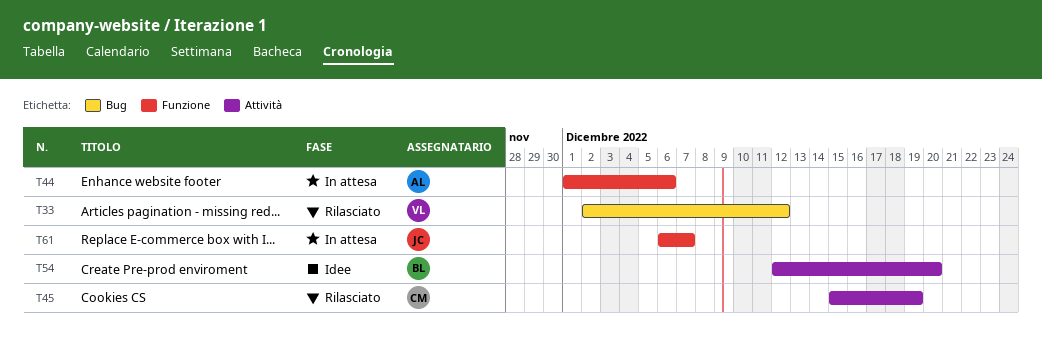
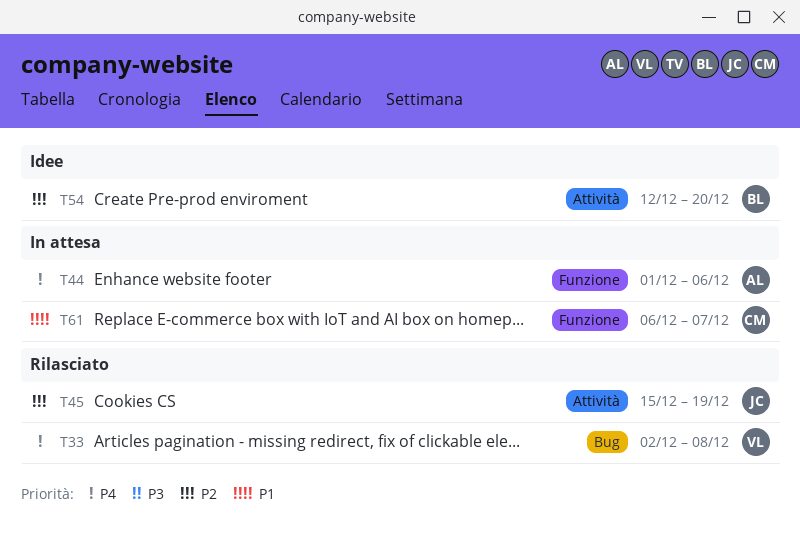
T33, due: Dec 12 -> Dec 8
T45, owner: CM -> JC
T61, owner: JC -> CM

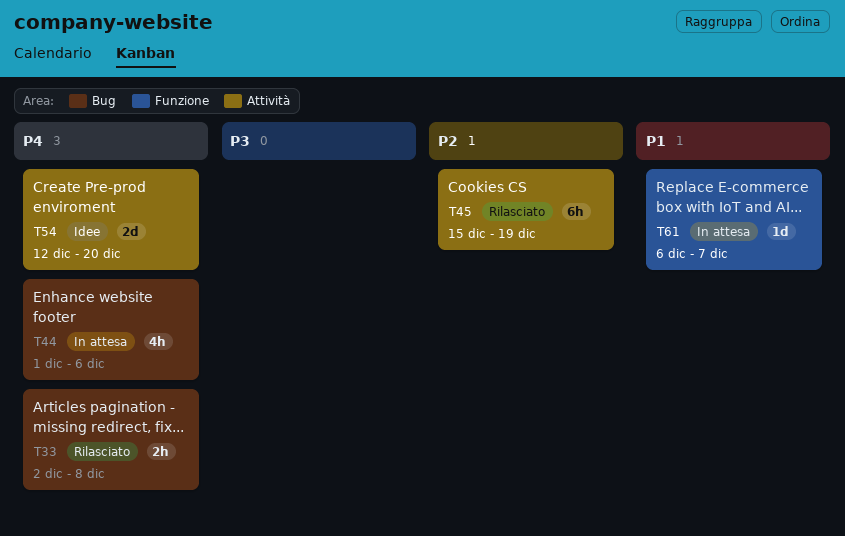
T44, label: Funzione -> Bug
T54, priority: P2 -> P4

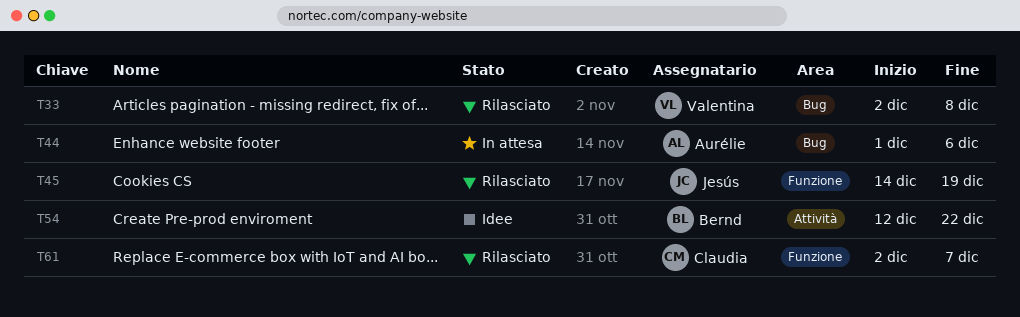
T45, label: Attività -> Funzione
T45, start: Dec 15 -> Dec 14
T54, due: Dec 20 -> Dec 22
T61, status: In attesa -> Rilasciato
T61, start: Dec 6 -> Dec 2

